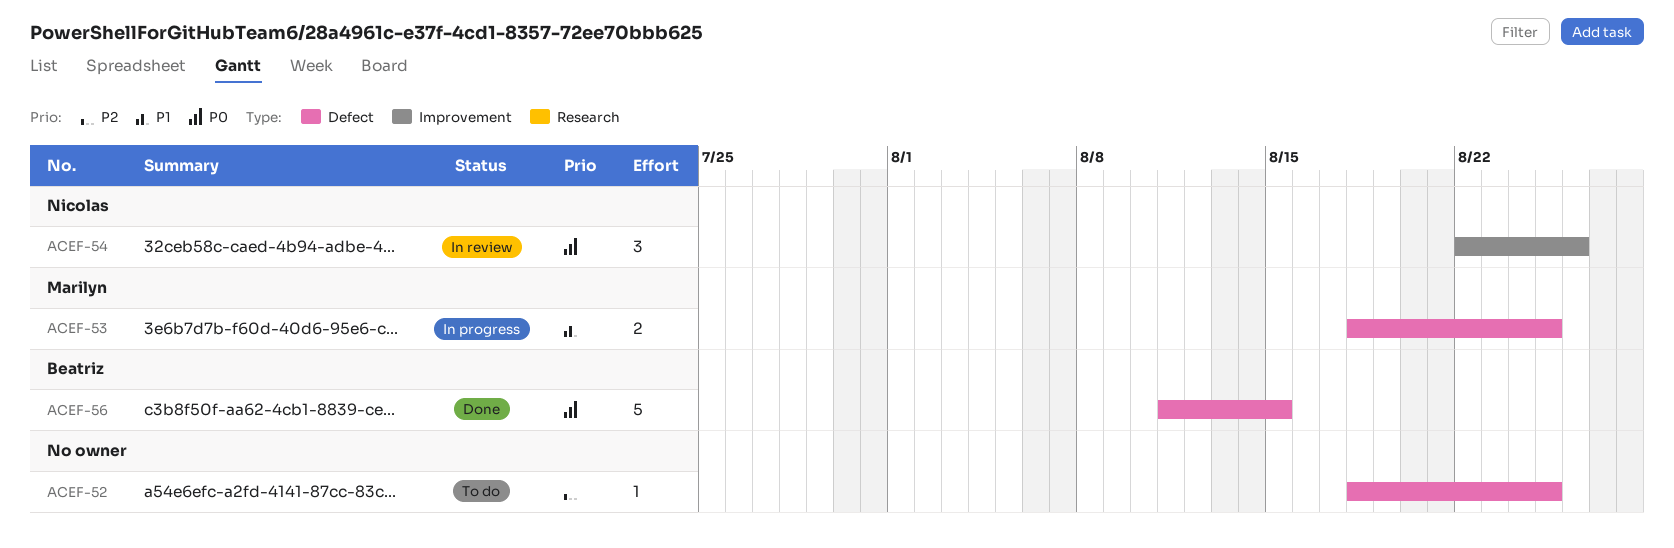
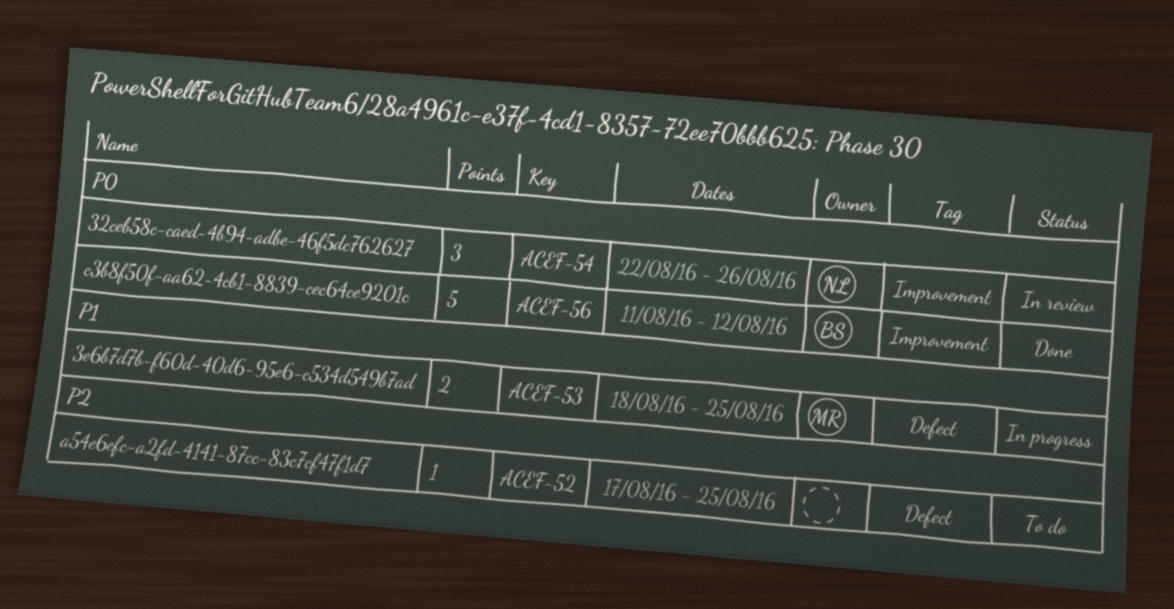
ACEF-52, start: Aug 18 -> Aug 17
ACEF-56, label: Defect -> Improvement
ACEF-56, due: Aug 15 -> Aug 12

